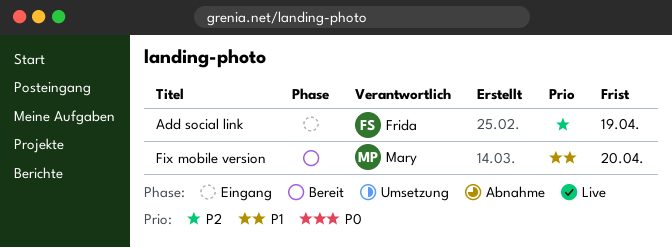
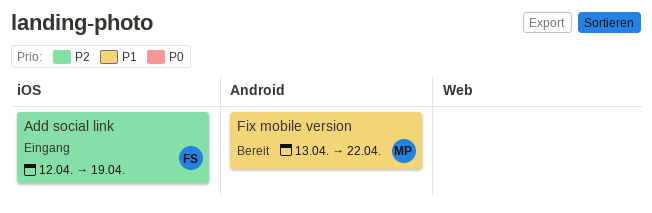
Fix mobile version, due: Apr 20 -> Apr 22

